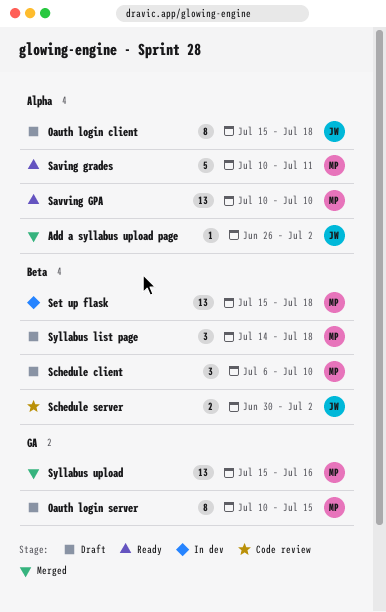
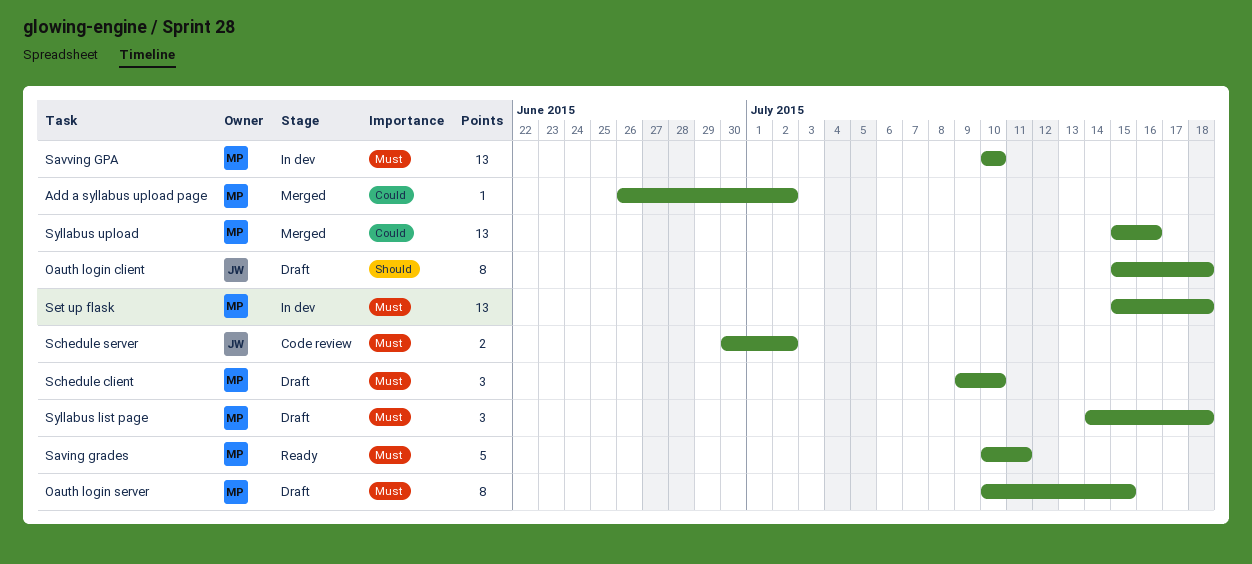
Add a syllabus upload page, owner: JW -> MP
Savving GPA, status: Ready -> In dev
Schedule client, start: Jul 6 -> Jul 9

